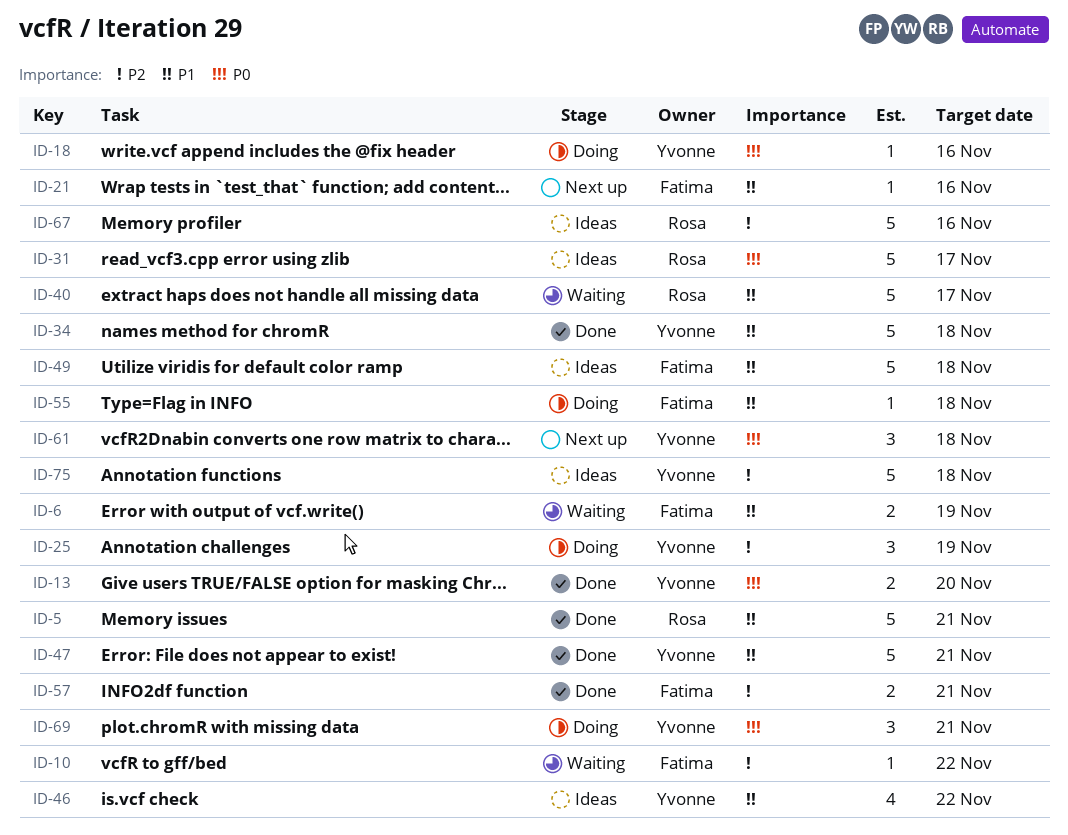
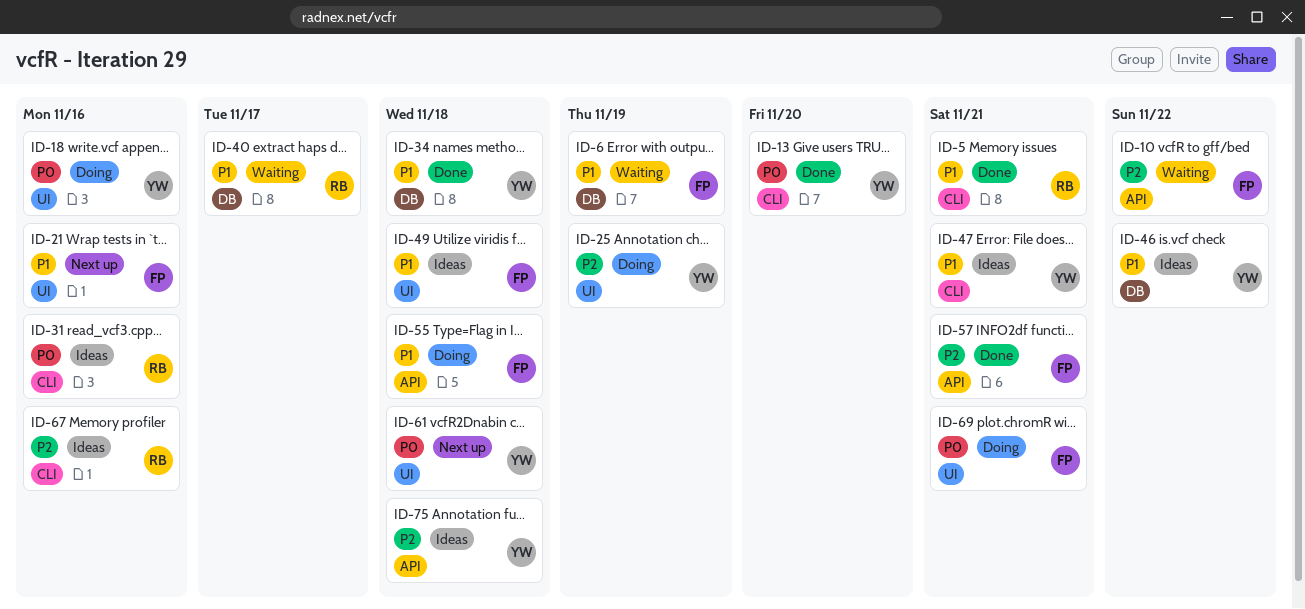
ID-31, due: Nov 17 -> Nov 16
ID-47, status: Done -> Ideas
ID-69, owner: Yvonne -> Fatima

